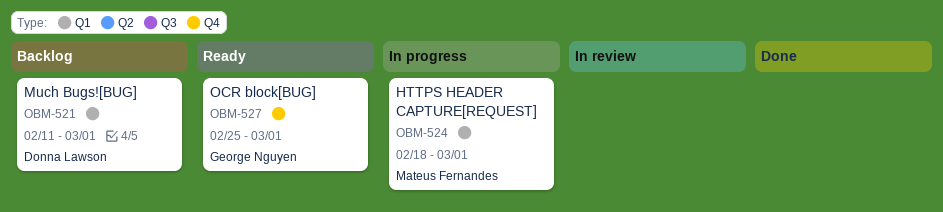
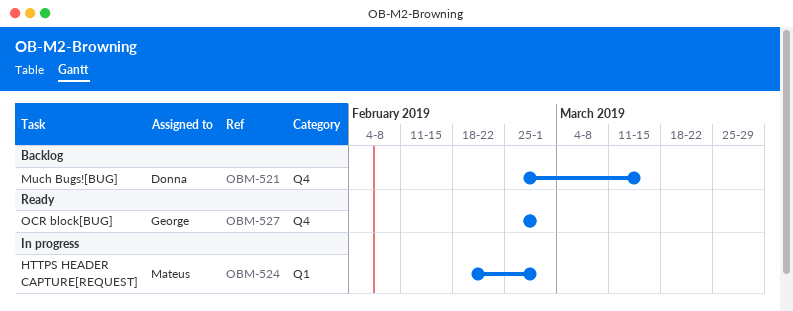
OBM-521, label: Q1 -> Q4
OBM-521, start: Feb 11 -> Feb 25
OBM-521, due: Mar 1 -> Mar 15

